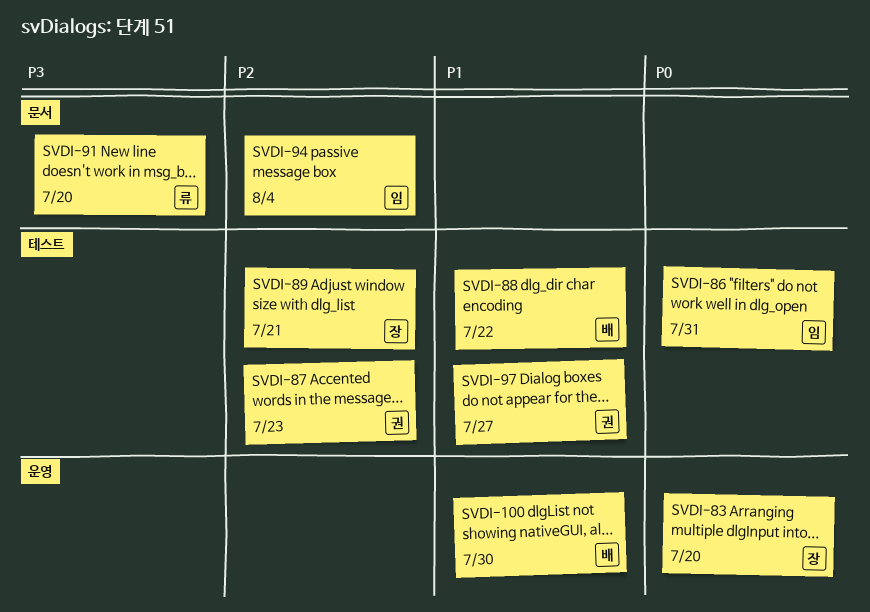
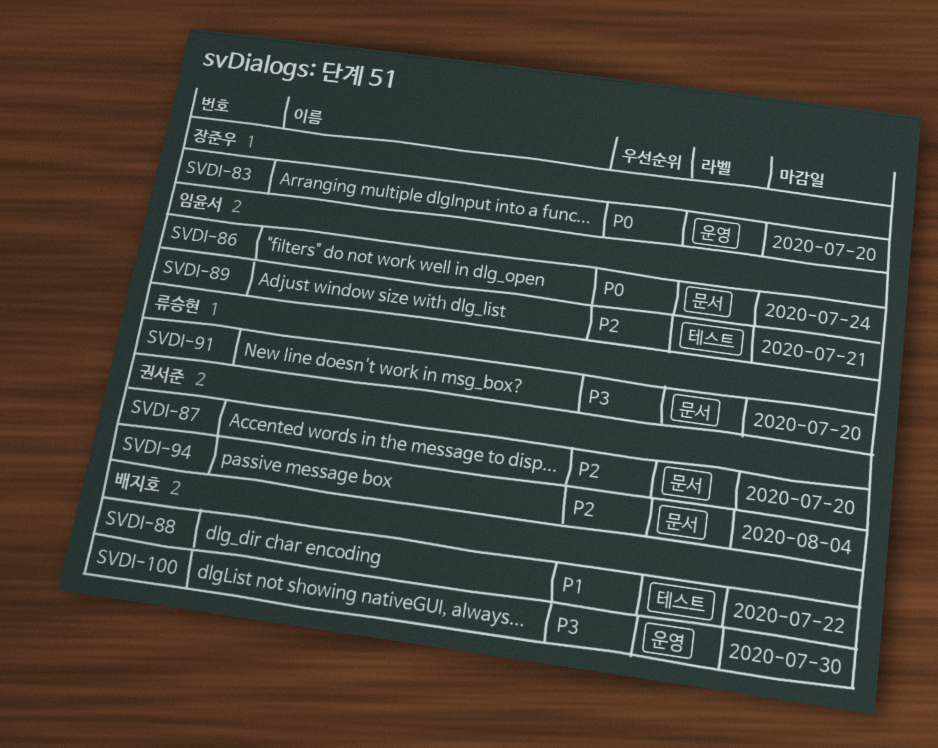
SVDI-86, label: 테스트 -> 문서
SVDI-86, due: Jul 31 -> Jul 24
SVDI-87, label: 테스트 -> 문서
SVDI-87, due: Jul 23 -> Jul 20
SVDI-89, owner: 장준우 -> 임윤서
SVDI-94, owner: 임윤서 -> 권서준
SVDI-97: present -> none
SVDI-100, priority: P1 -> P3

